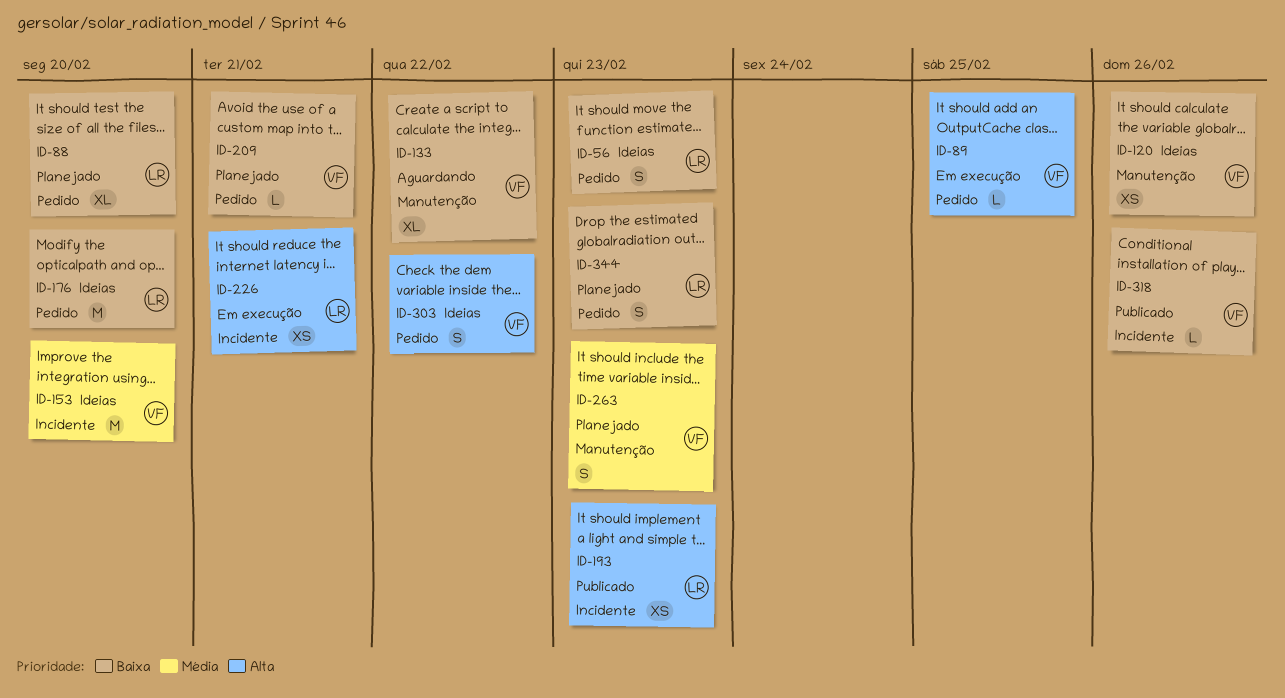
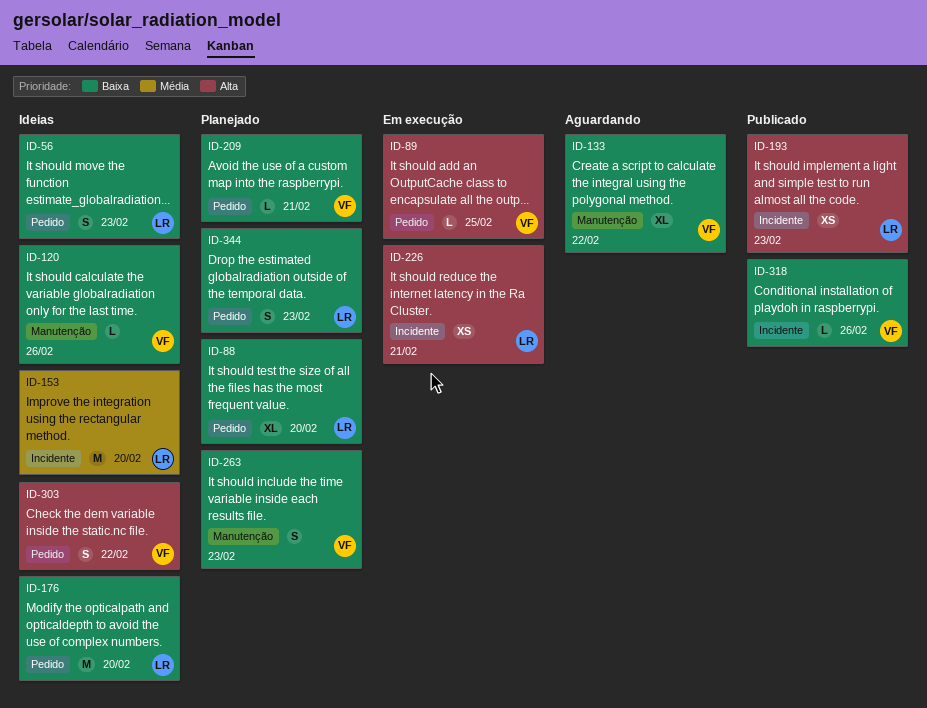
ID-120, estimate: XS -> L
ID-153, owner: VF -> LR
ID-263, priority: Média -> Baixa

